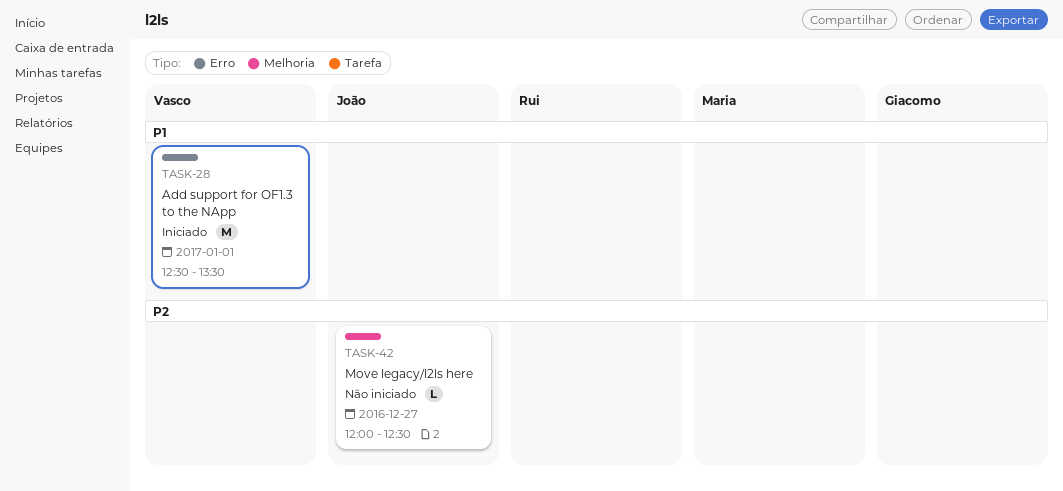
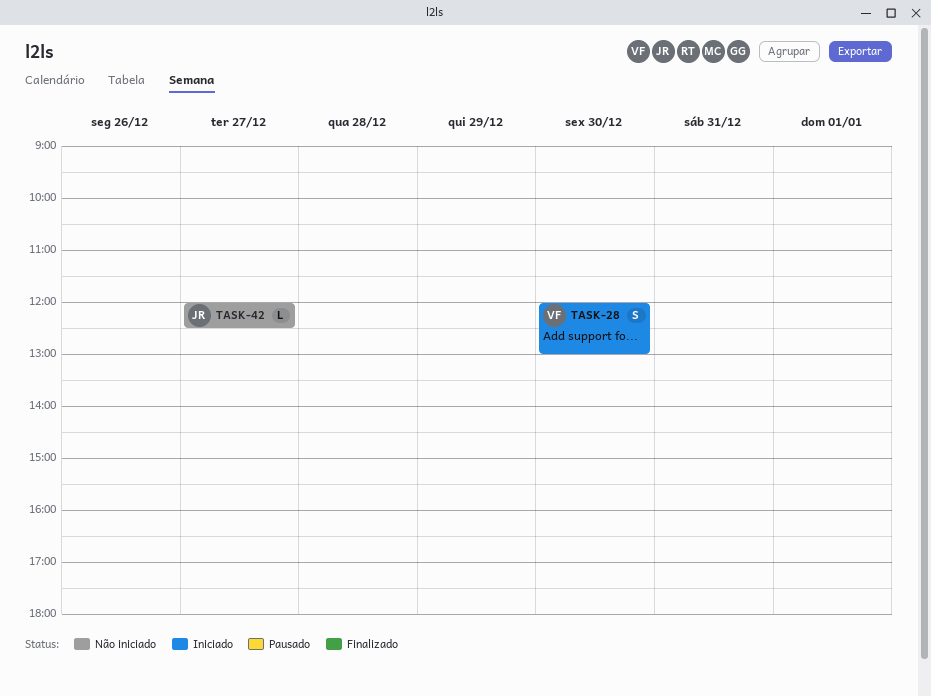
TASK-28, estimate: M -> S
TASK-28, day: Jan 1 -> Dec 30
TASK-28, begins: 12:30 -> 12:00
TASK-28, ends: 13:30 -> 13:00

